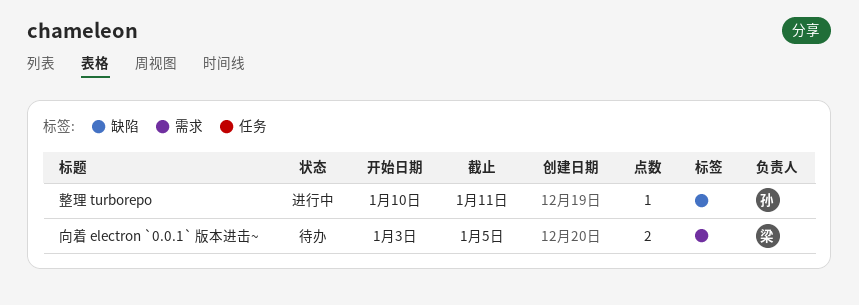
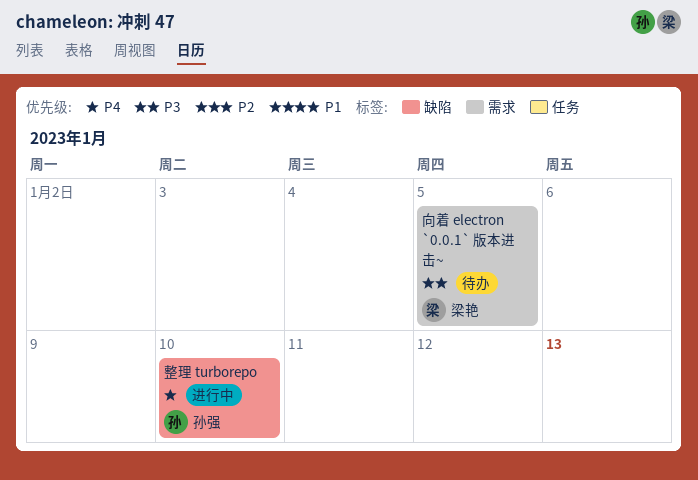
整理 turborepo, due: Jan 11 -> Jan 10

